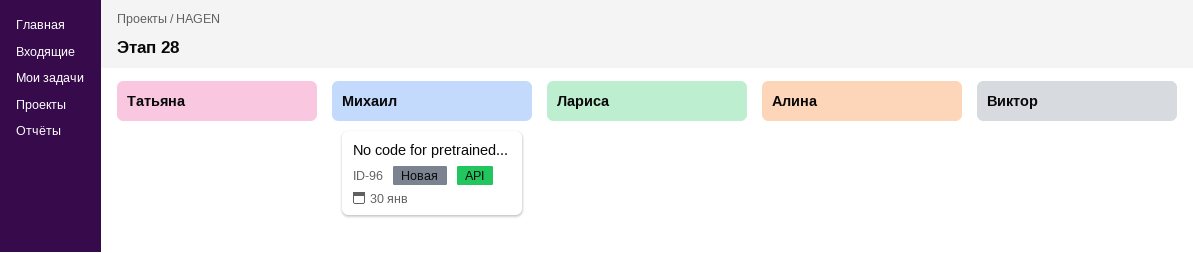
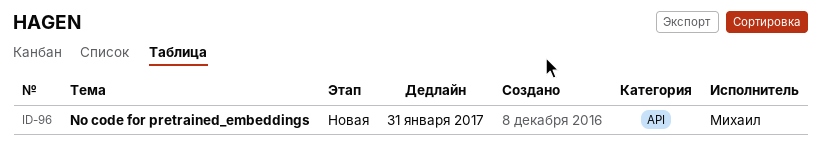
ID-96, due: Jan 30 -> Jan 31

